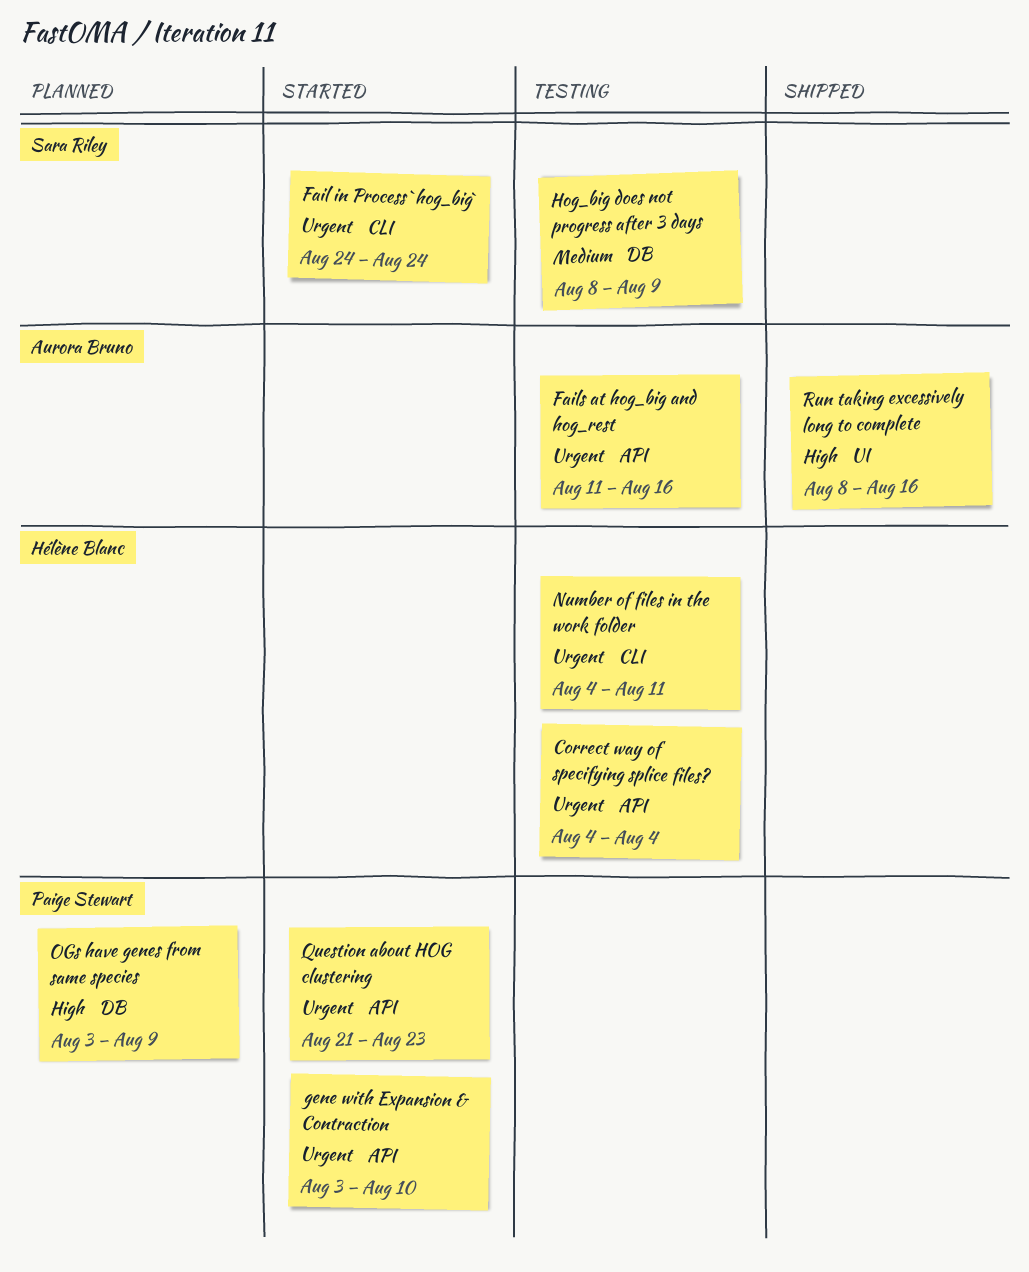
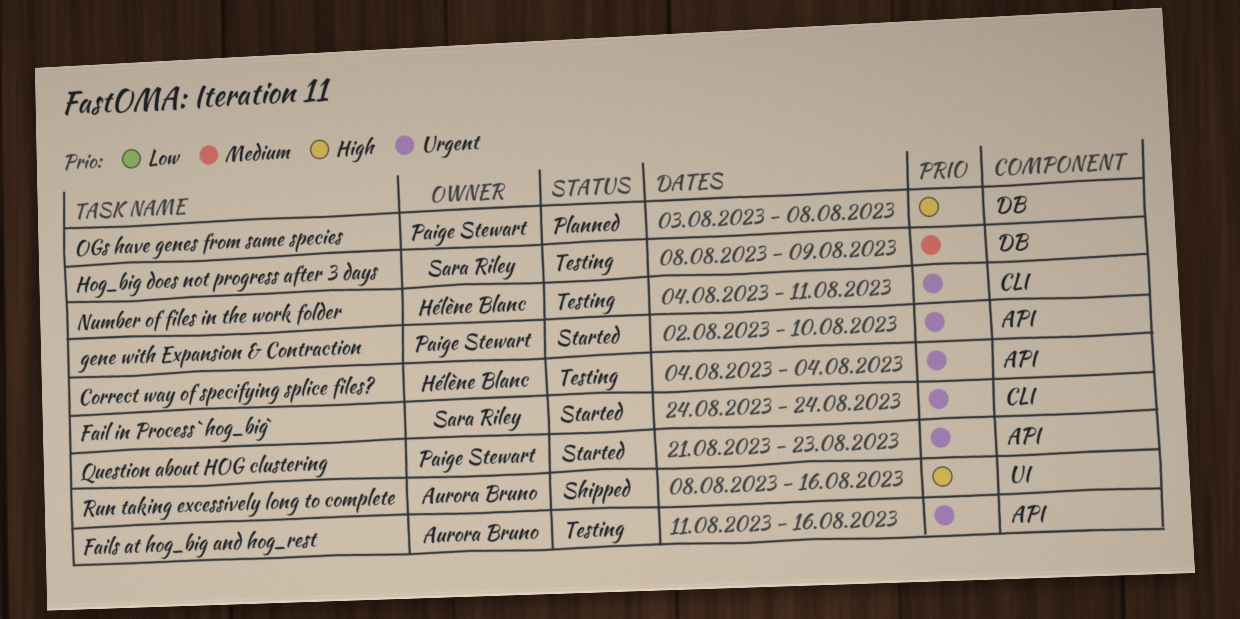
gene with Expansion & Contraction, start: Aug 3 -> Aug 2
OGs have genes from same species, due: Aug 9 -> Aug 8

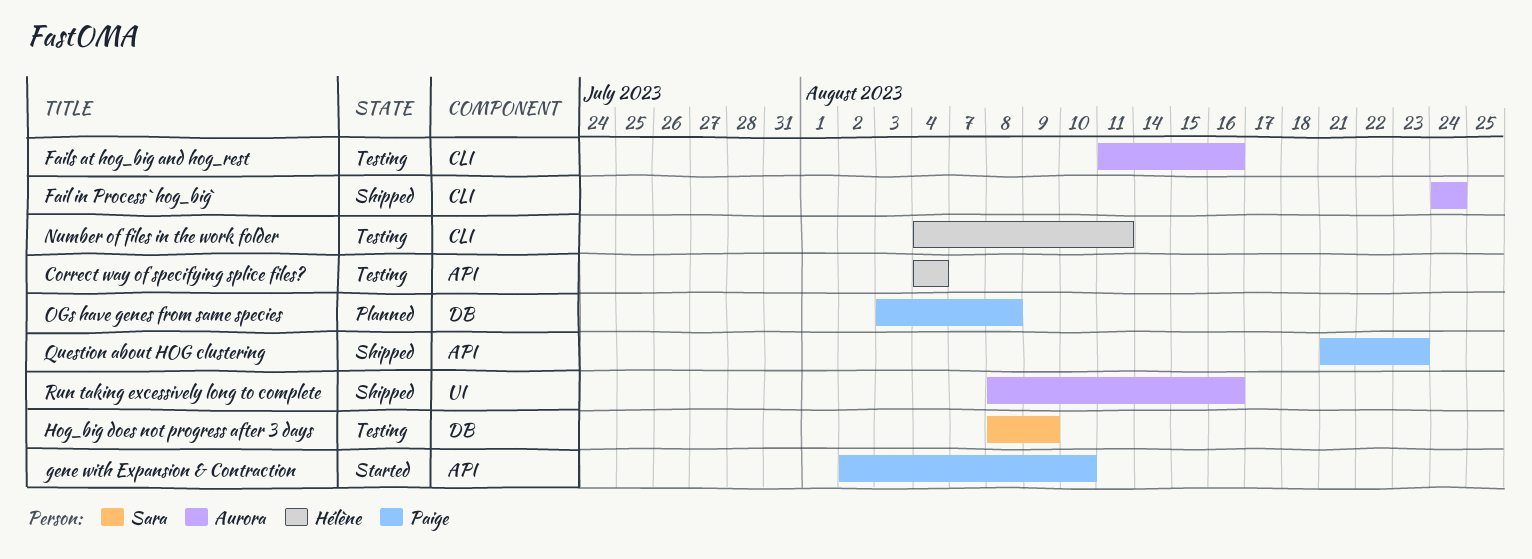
Fail in Process `hog_big`, status: Started -> Shipped
Fail in Process `hog_big`, owner: Sara Riley -> Aurora Bruno
Fails at hog_big and hog_rest, label: API -> CLI
Question about HOG clustering, status: Started -> Shipped

